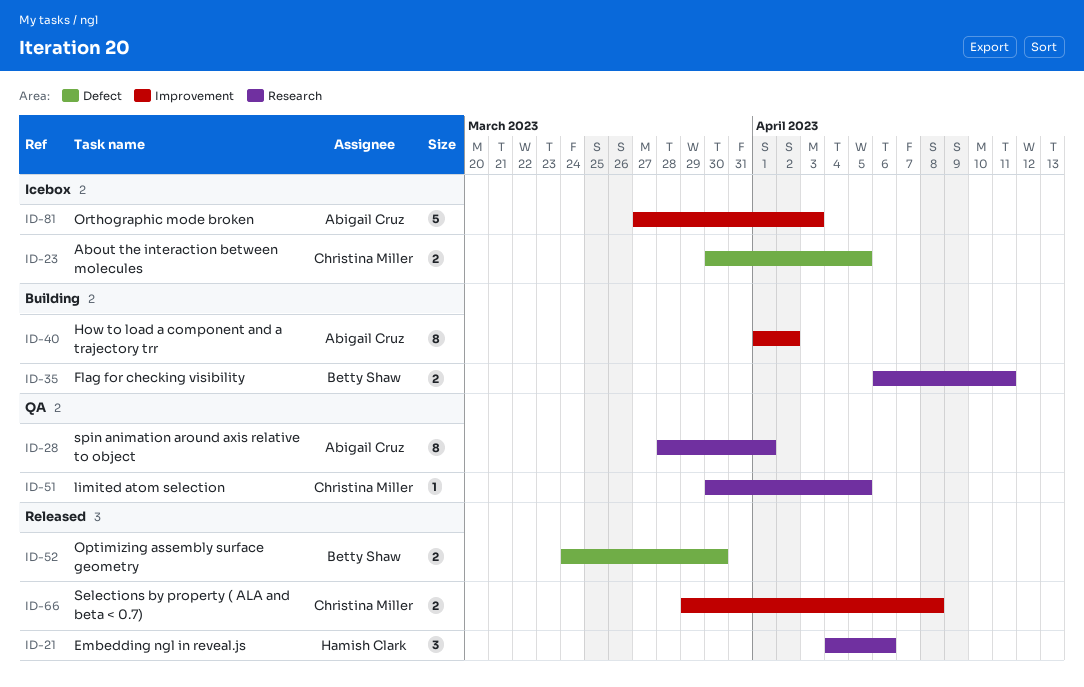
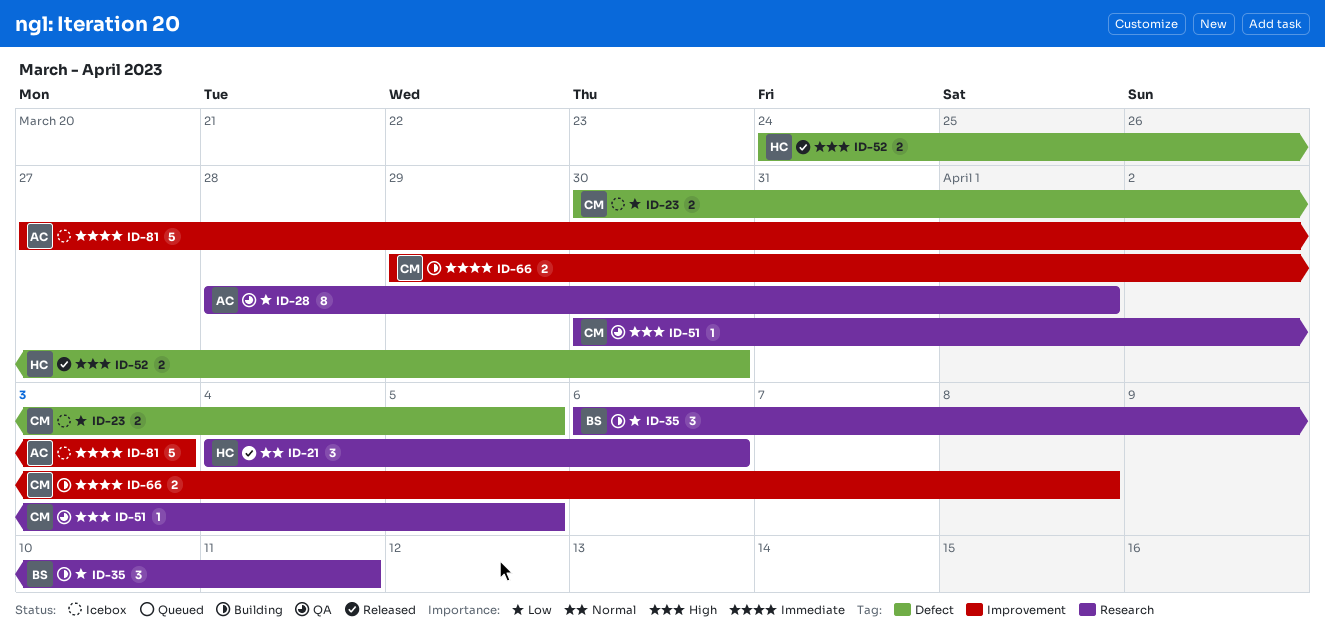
ID-35, estimate: 2 -> 3
ID-40: present -> none
ID-52, owner: Betty Shaw -> Hamish Clark
ID-66, status: Released -> Building

